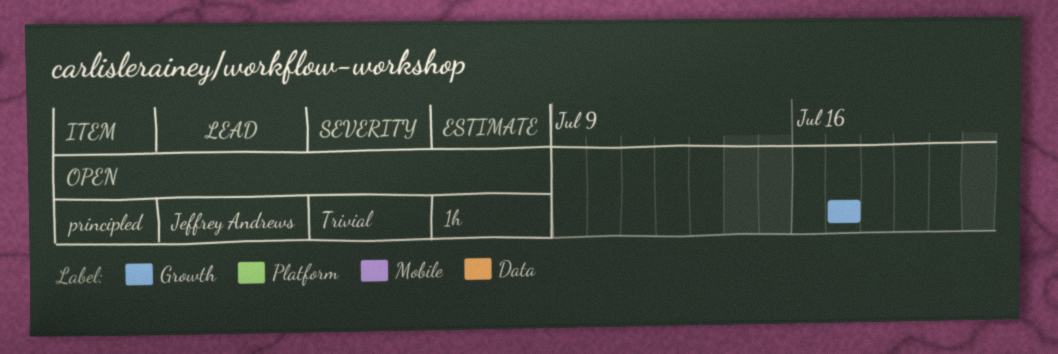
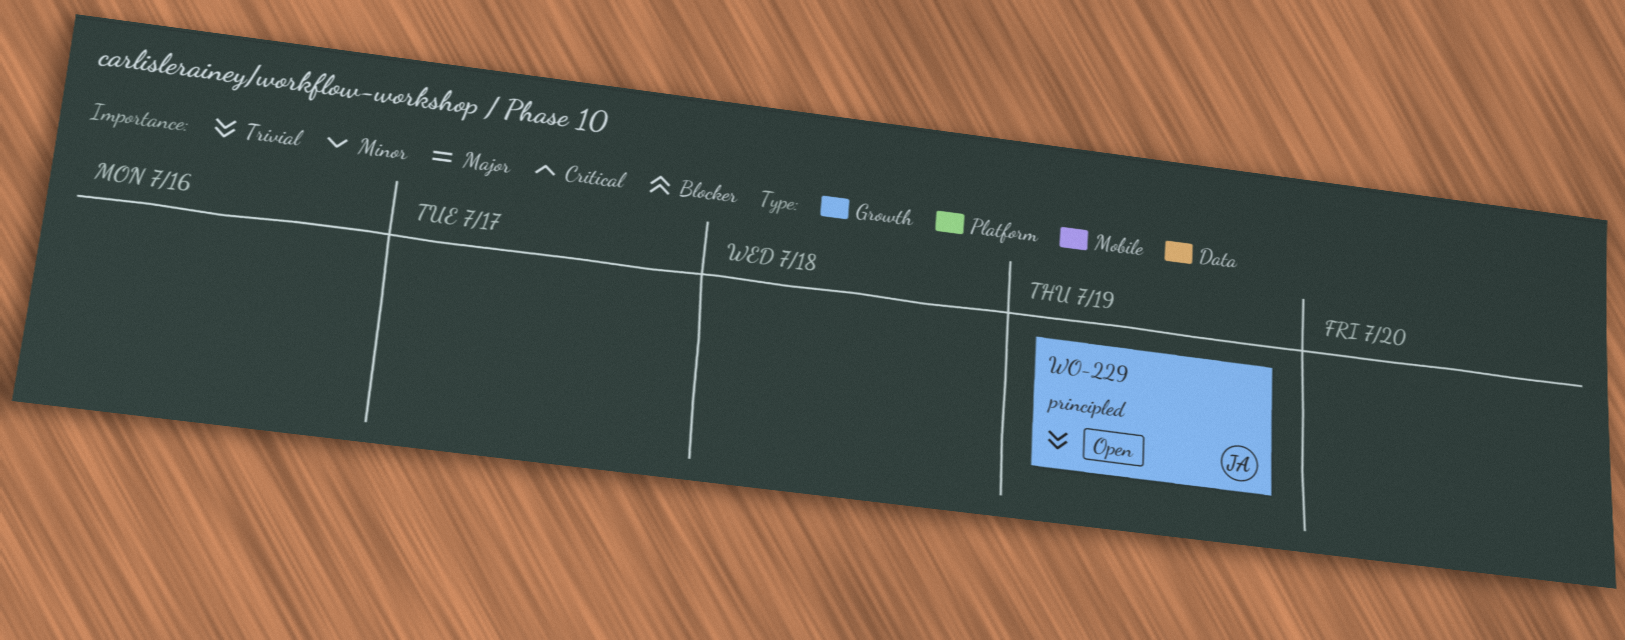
principled, due: Jul 17 -> Jul 19

